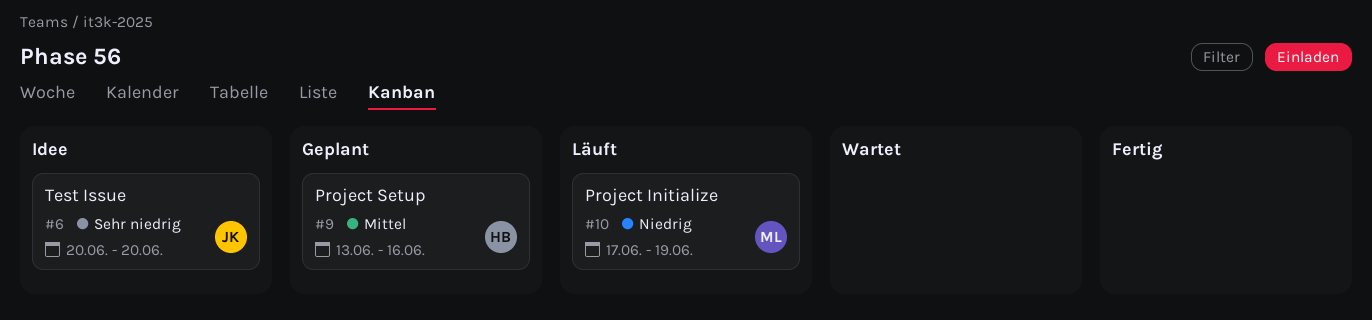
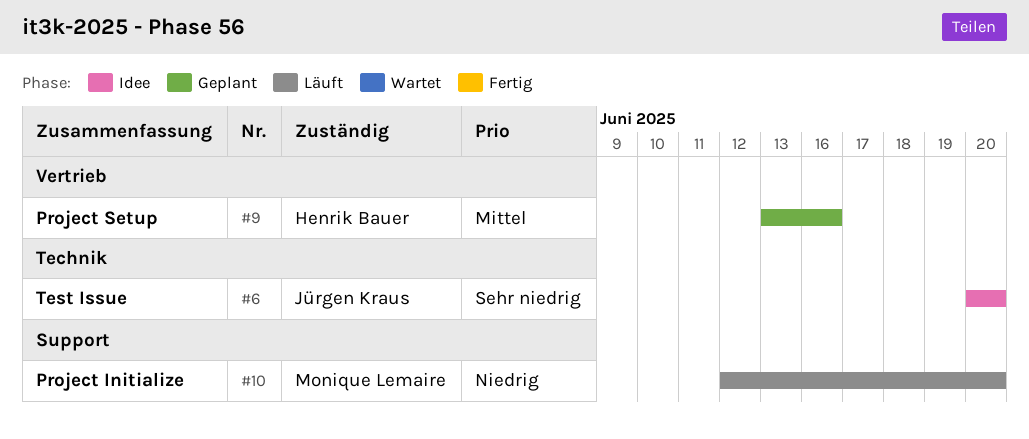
#10, start: Jun 17 -> Jun 12
#10, due: Jun 19 -> Jun 20

